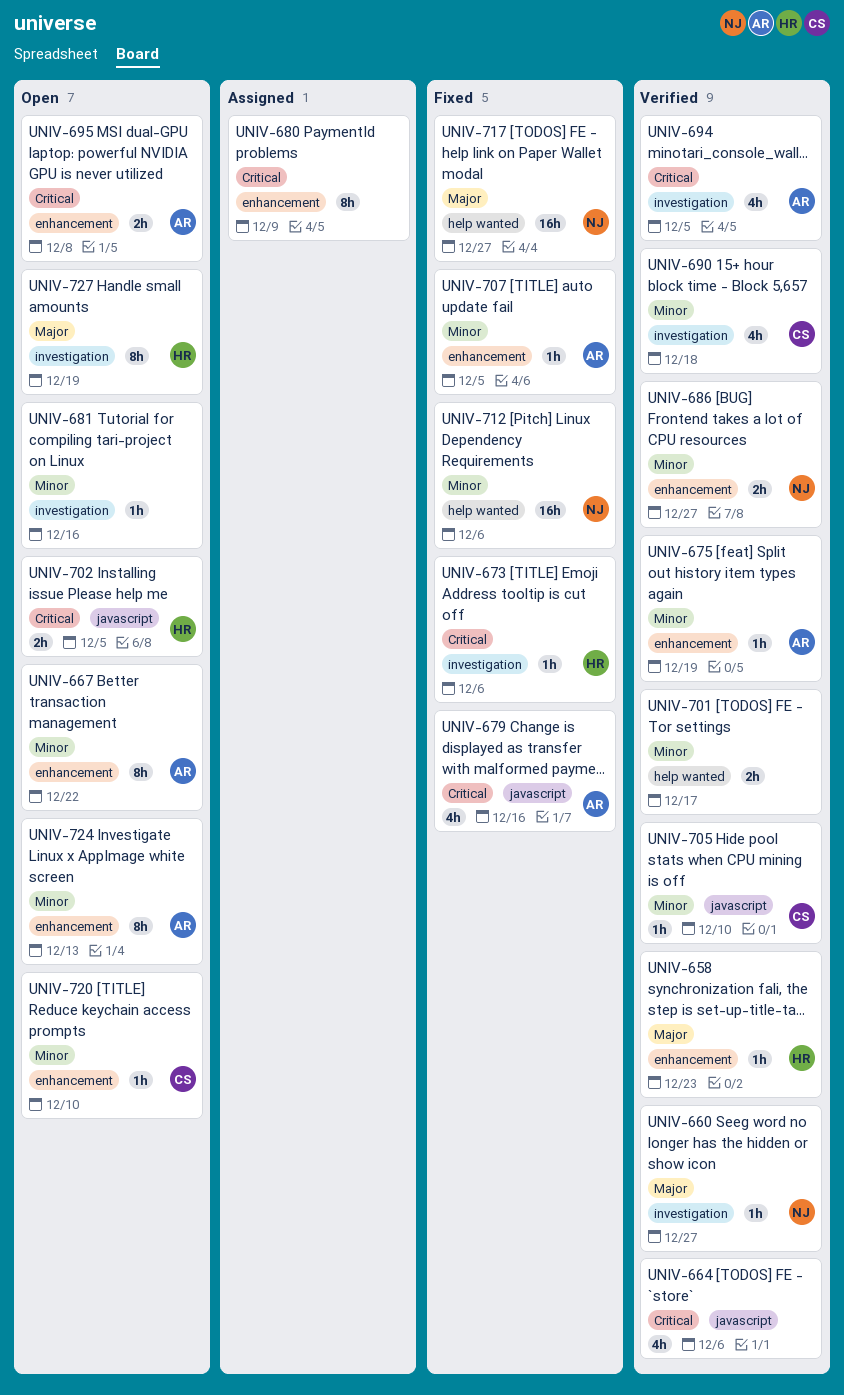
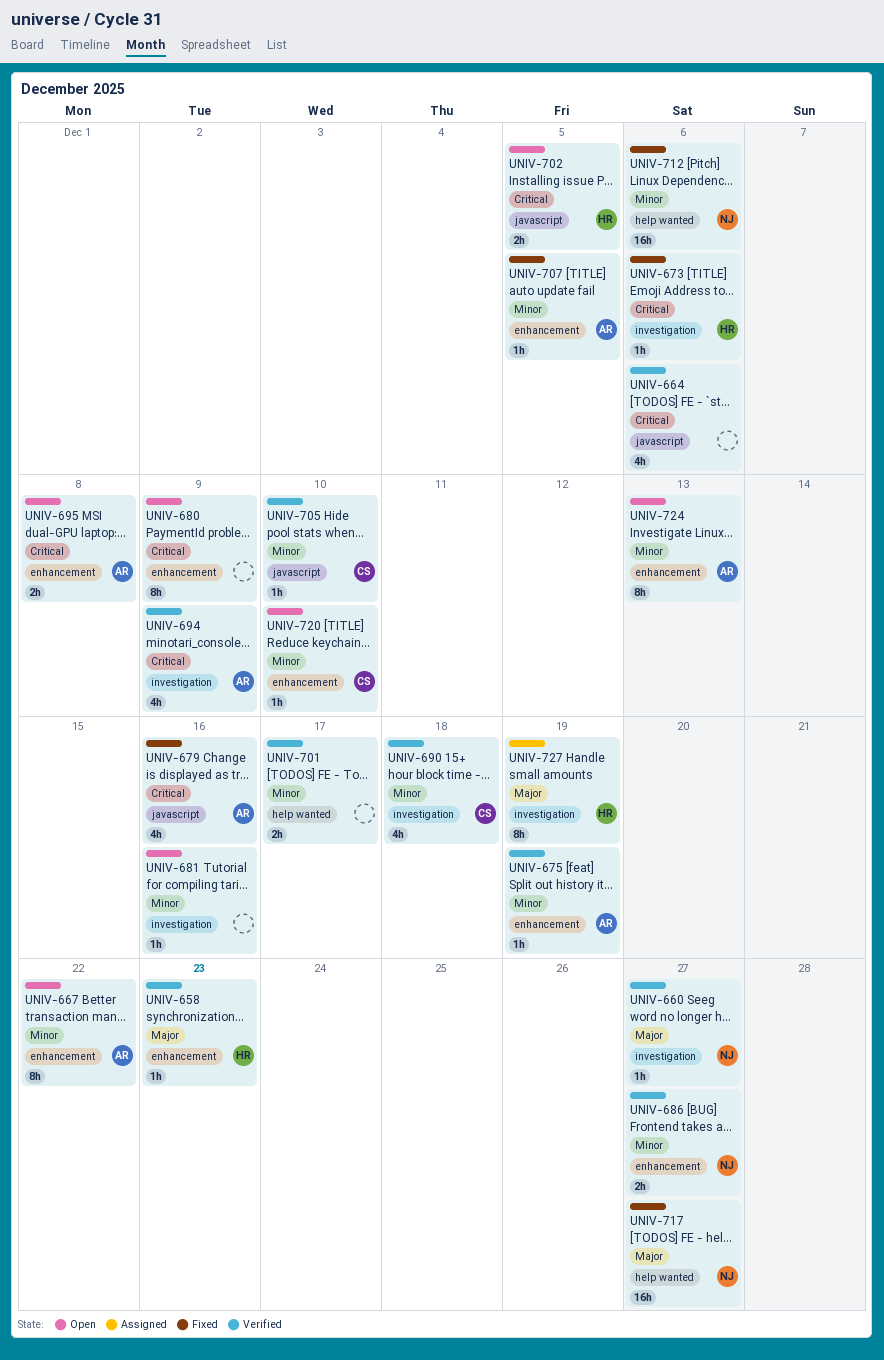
UNIV-680, status: Assigned -> Open
UNIV-694, due: Dec 5 -> Dec 9
UNIV-727, status: Open -> Assigned

